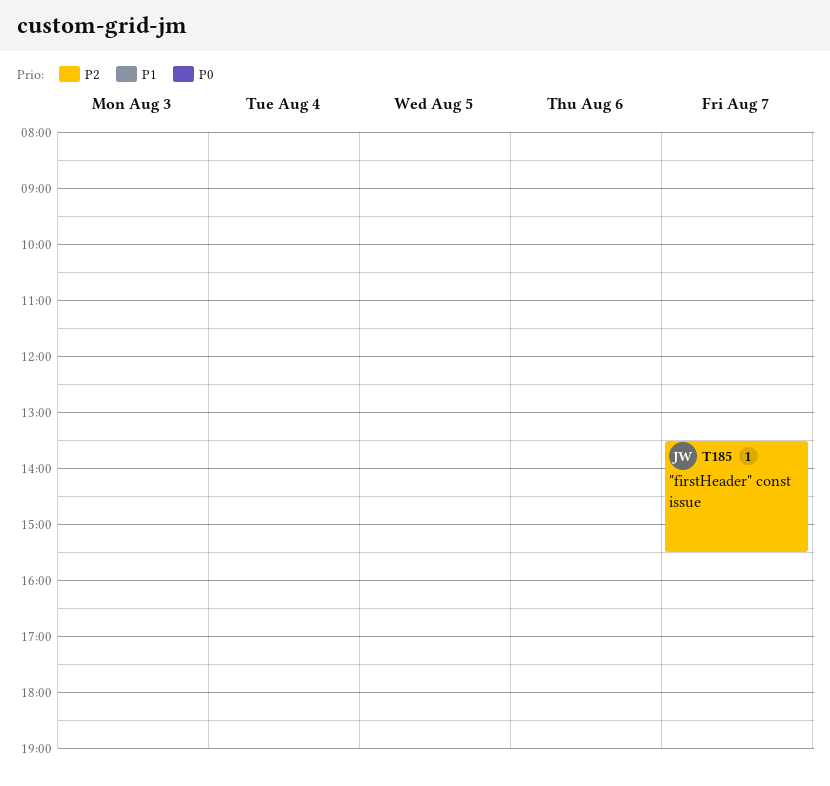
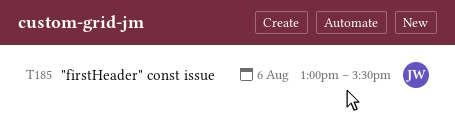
T185, day: Aug 7 -> Aug 6
T185, begins: 13:30 -> 13:00

